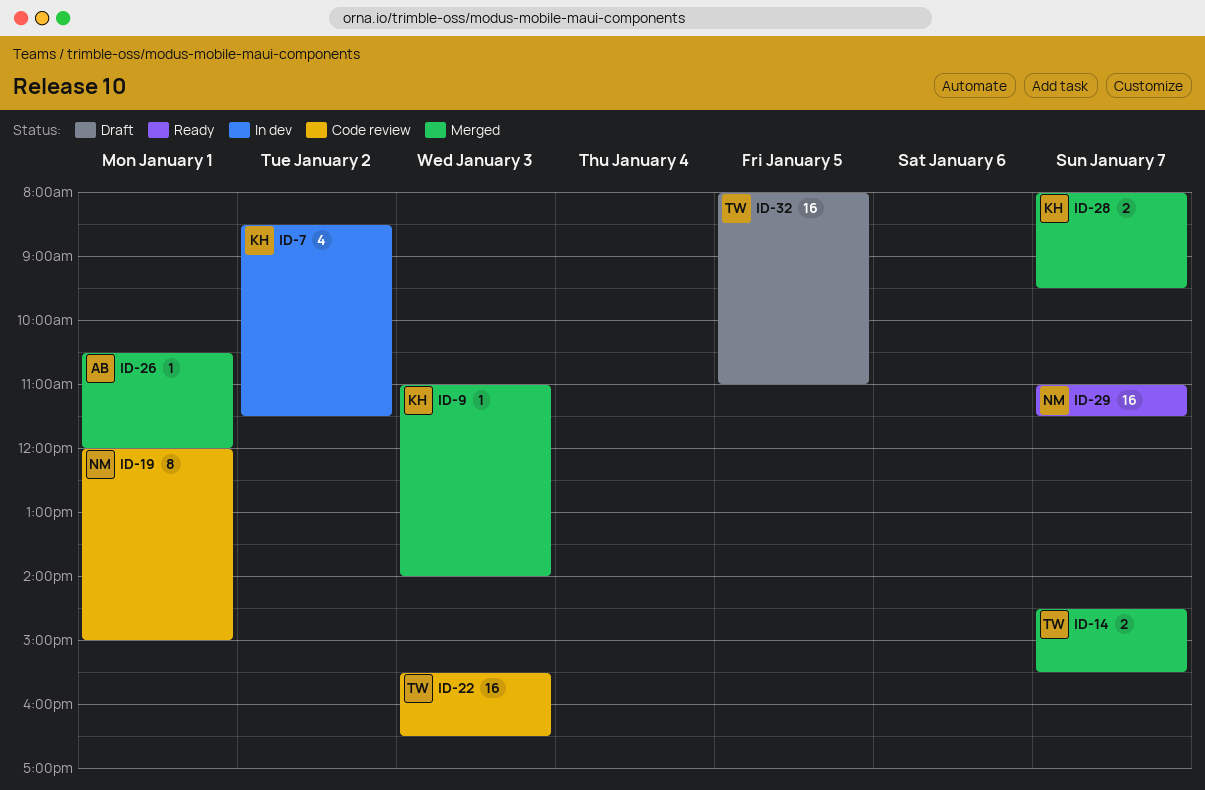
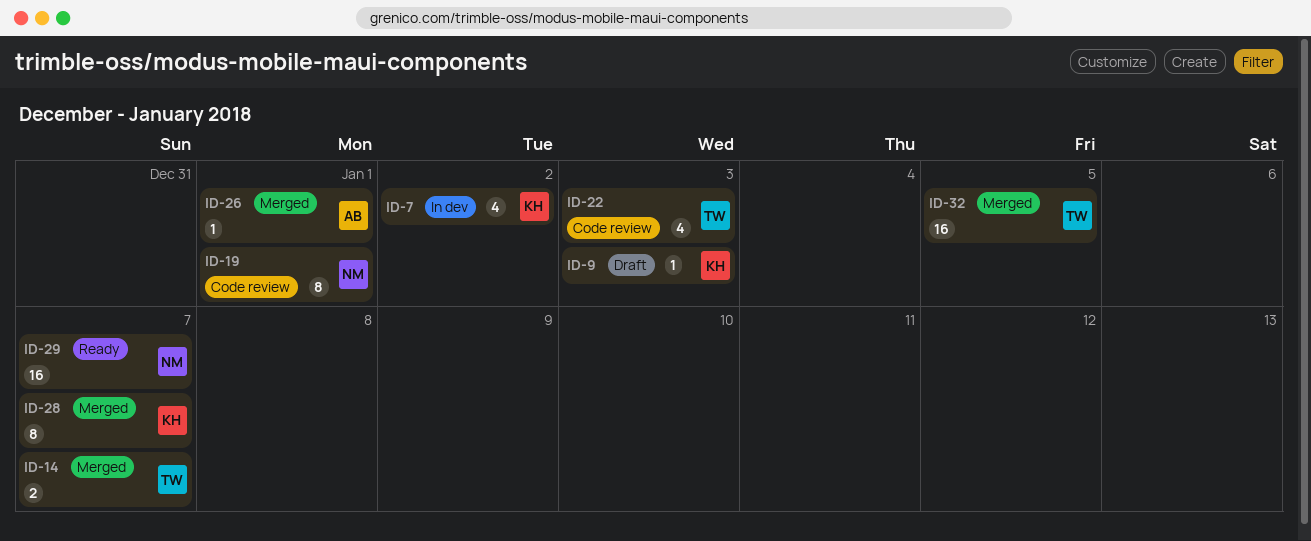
ID-9, status: Merged -> Draft
ID-22, estimate: 16 -> 4
ID-28, estimate: 2 -> 8
ID-32, status: Draft -> Merged

